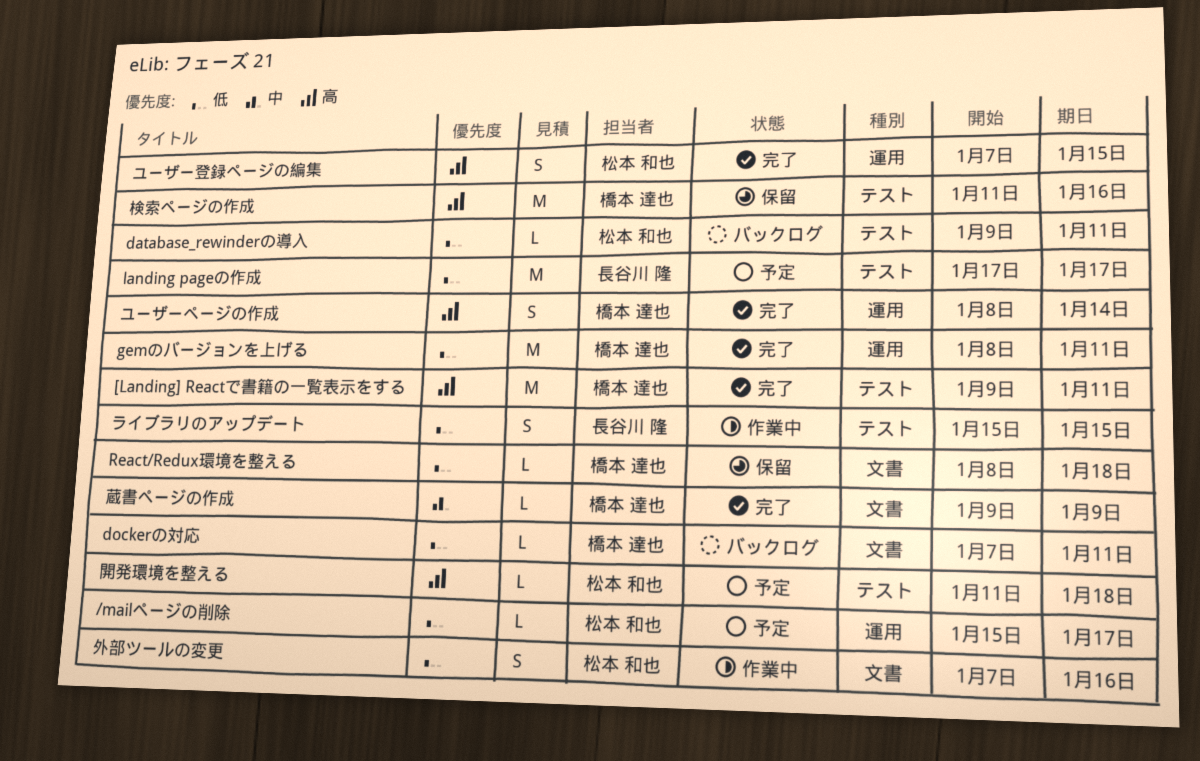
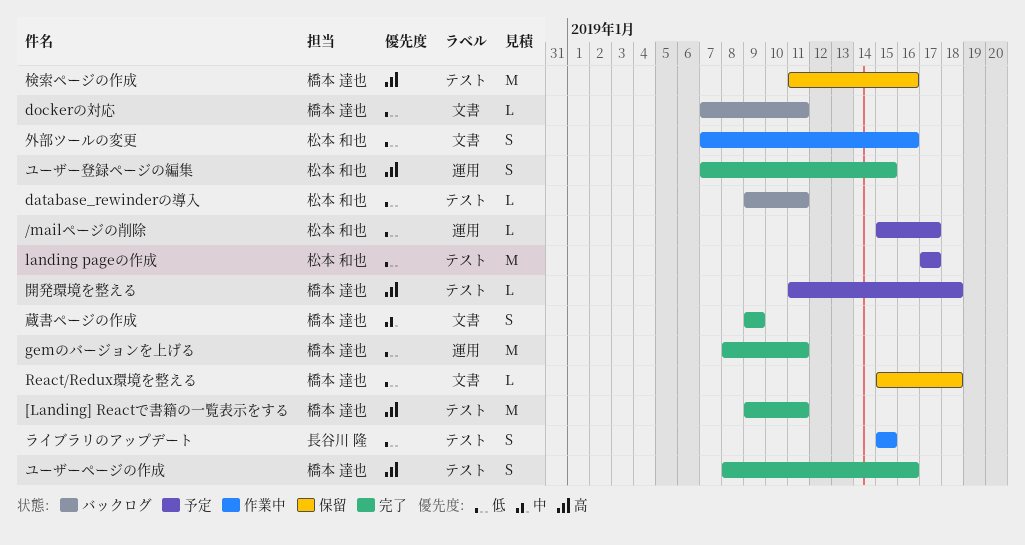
landing pageの作成, owner: 長谷川 隆 -> 松本 和也
React/Redux環境を整える, start: Jan 8 -> Jan 15
ユーザーページの作成, label: 運用 -> テスト
ユーザーページの作成, due: Jan 14 -> Jan 16
蔵書ページの作成, estimate: L -> S
開発環境を整える, owner: 松本 和也 -> 橋本 達也

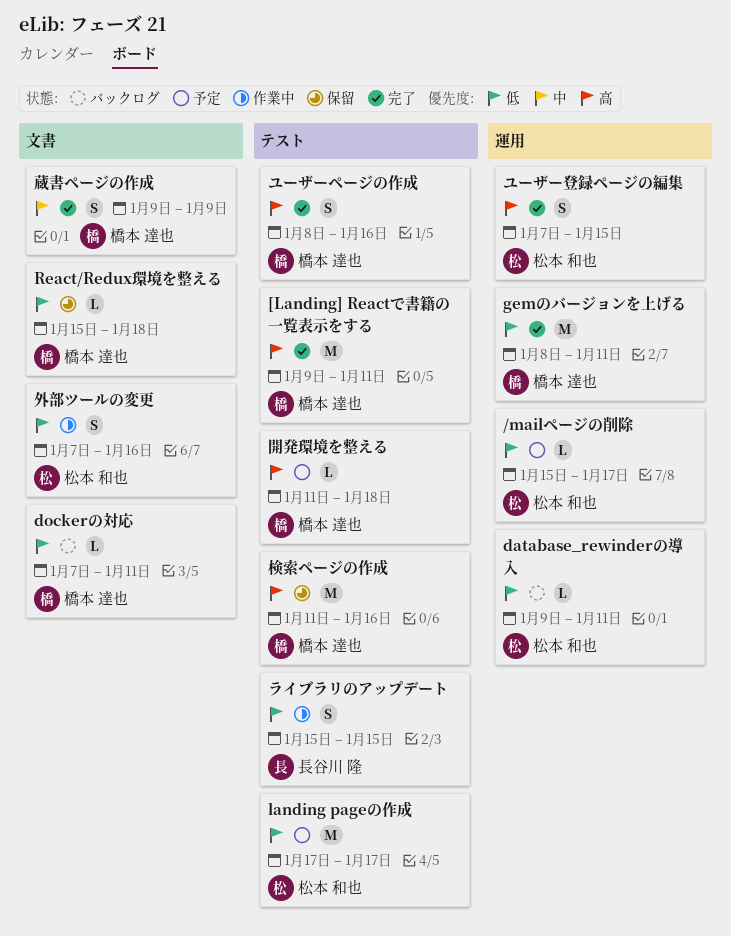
database_rewinderの導入, label: テスト -> 運用

